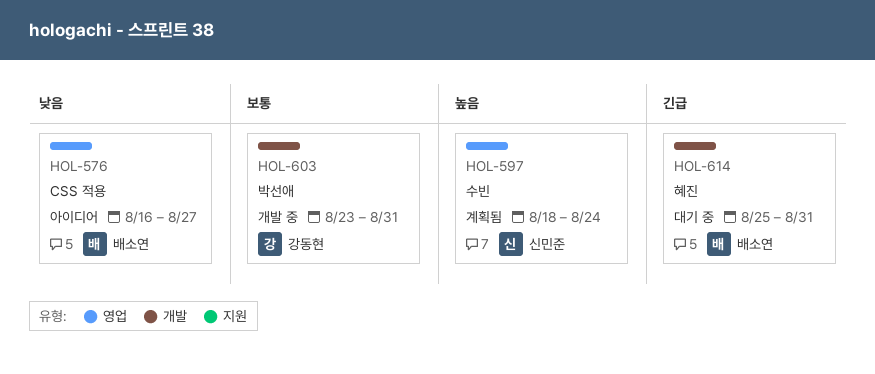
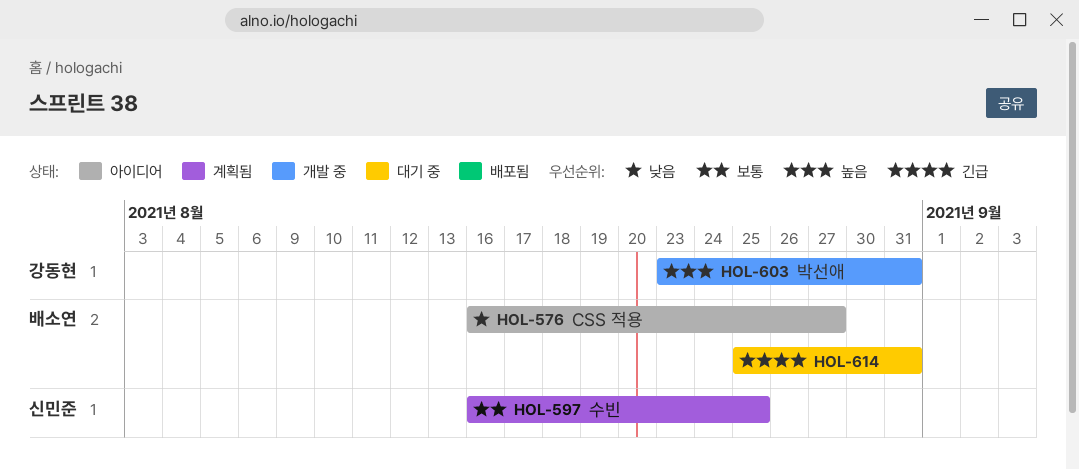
HOL-597, priority: 높음 -> 보통
HOL-597, start: Aug 18 -> Aug 16
HOL-597, due: Aug 24 -> Aug 25
HOL-603, priority: 보통 -> 높음

